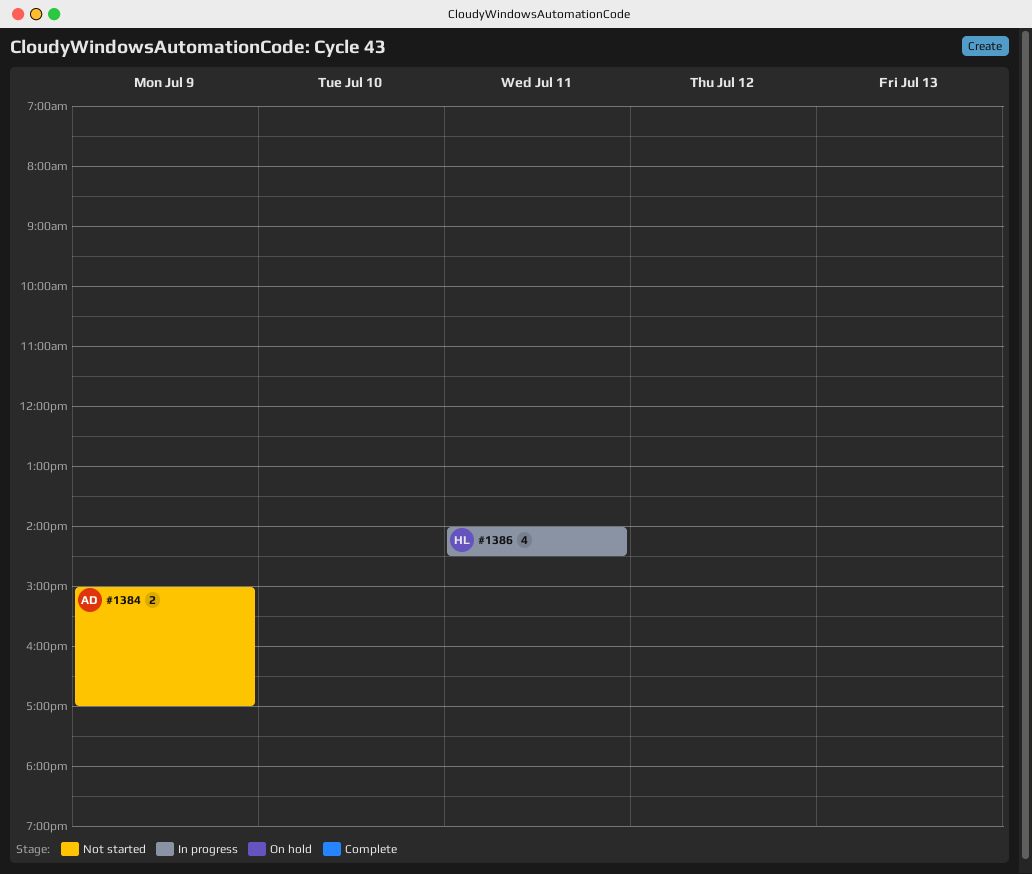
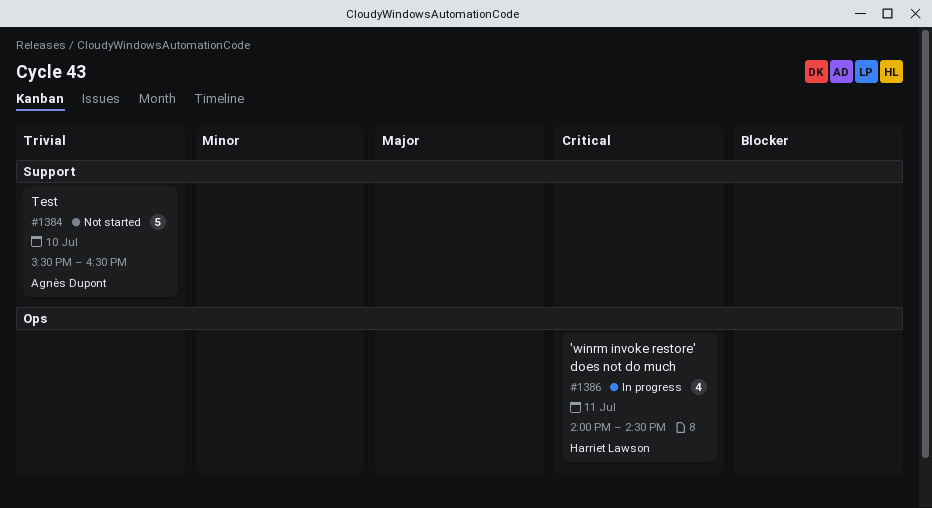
#1384, estimate: 2 -> 5
#1384, day: Jul 9 -> Jul 10
#1384, begins: 15:00 -> 15:30
#1384, ends: 17:00 -> 16:30

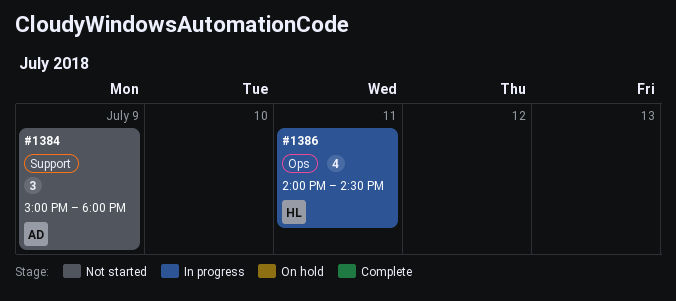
#1384, estimate: 5 -> 3
#1384, day: Jul 10 -> Jul 9
#1384, begins: 15:30 -> 15:00
#1384, ends: 16:30 -> 18:00

